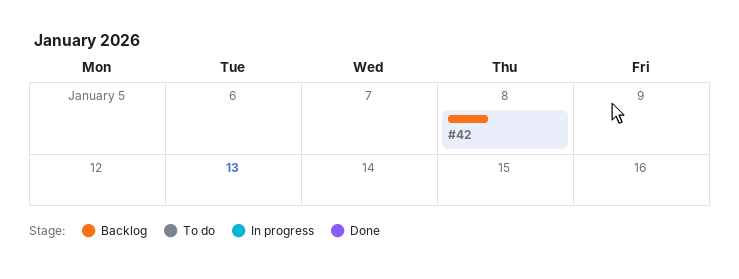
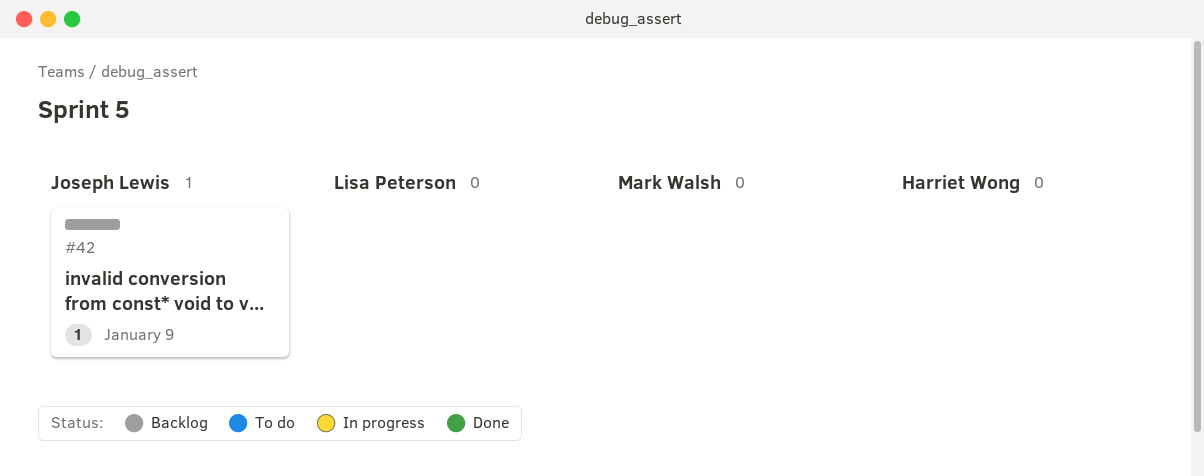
#42, due: Jan 8 -> Jan 9

